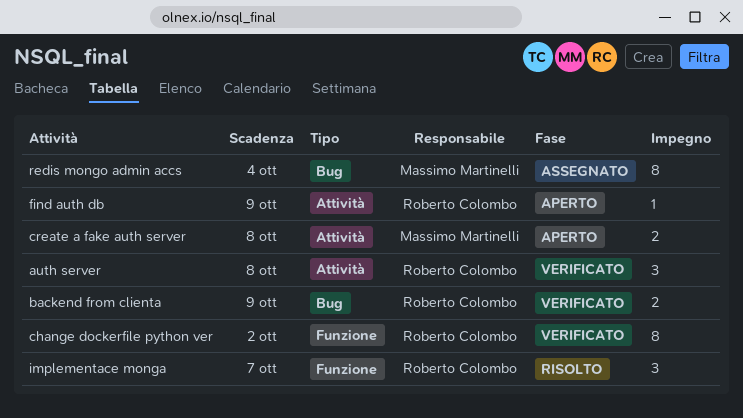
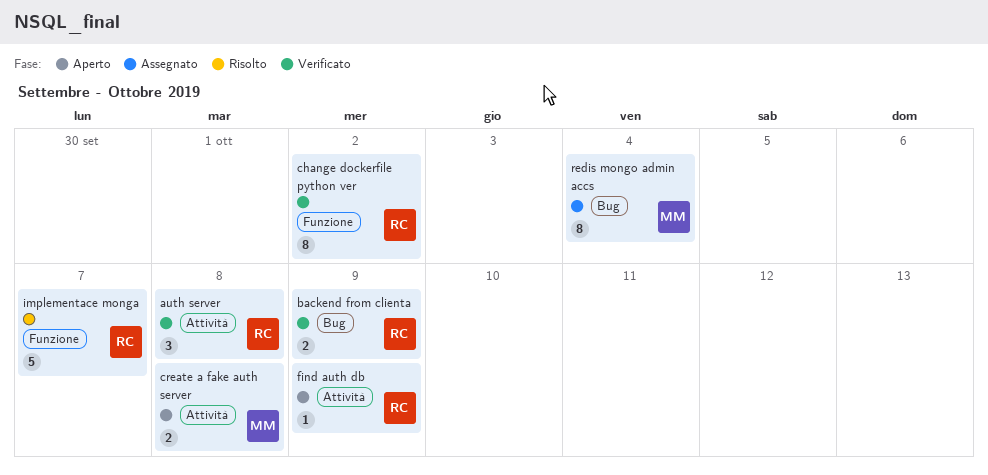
implementace monga, estimate: 3 -> 5

